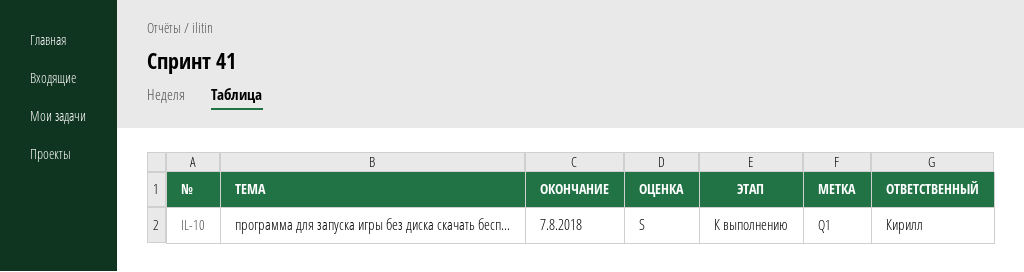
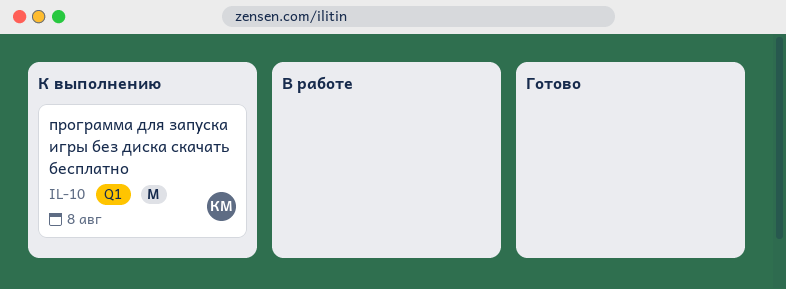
IL-10, estimate: S -> M
IL-10, due: Aug 7 -> Aug 8

